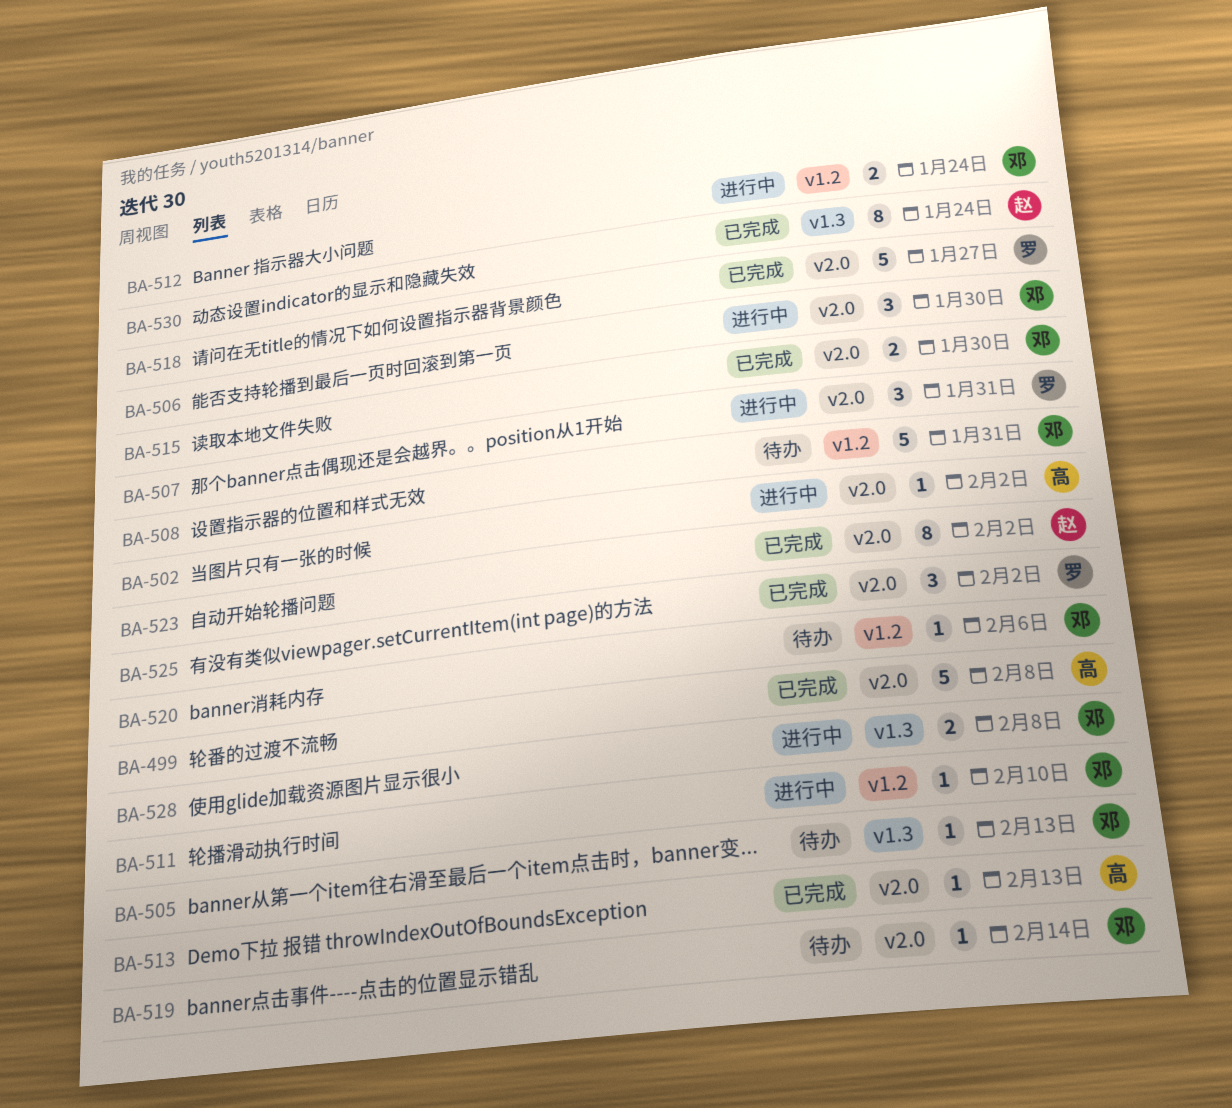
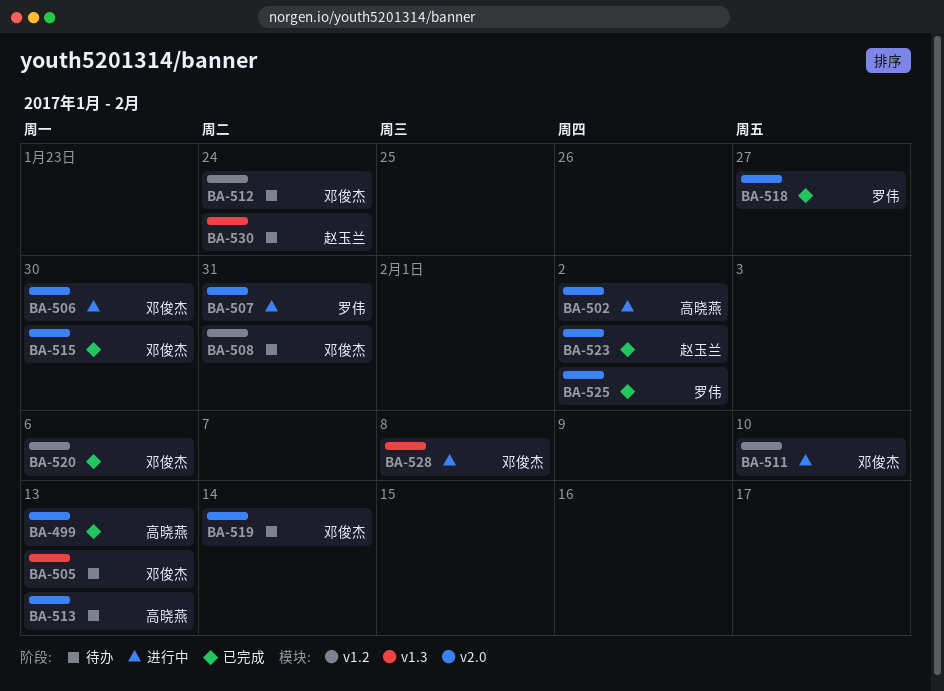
BA-499, due: Feb 8 -> Feb 13
BA-512, status: 进行中 -> 待办
BA-513, status: 已完成 -> 待办
BA-520, status: 待办 -> 已完成
BA-530, status: 已完成 -> 待办

